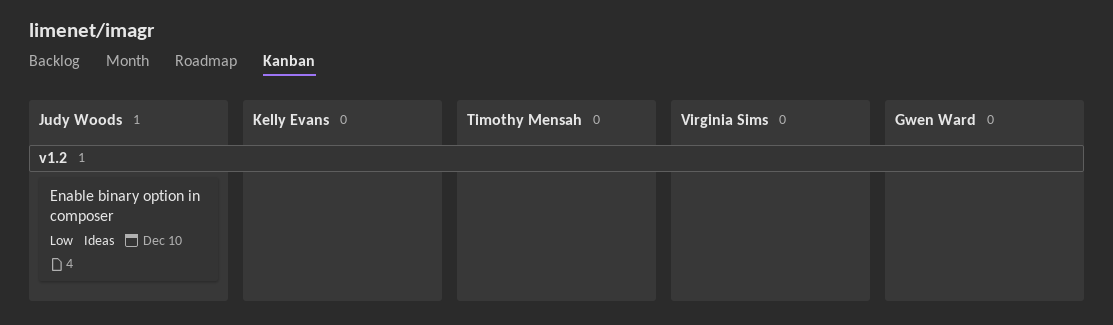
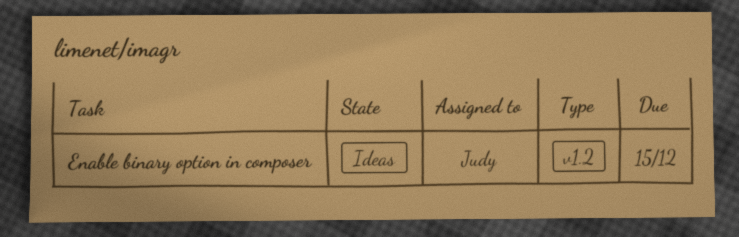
Enable binary option in composer, due: Dec 10 -> Dec 15

